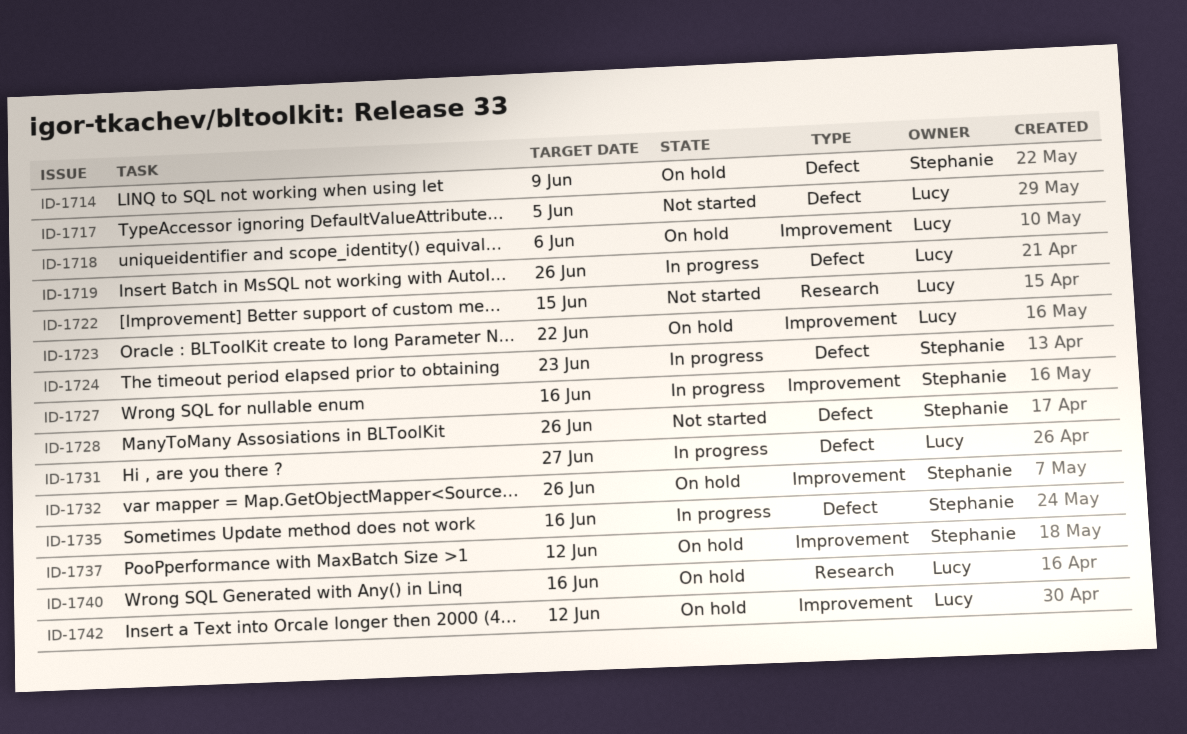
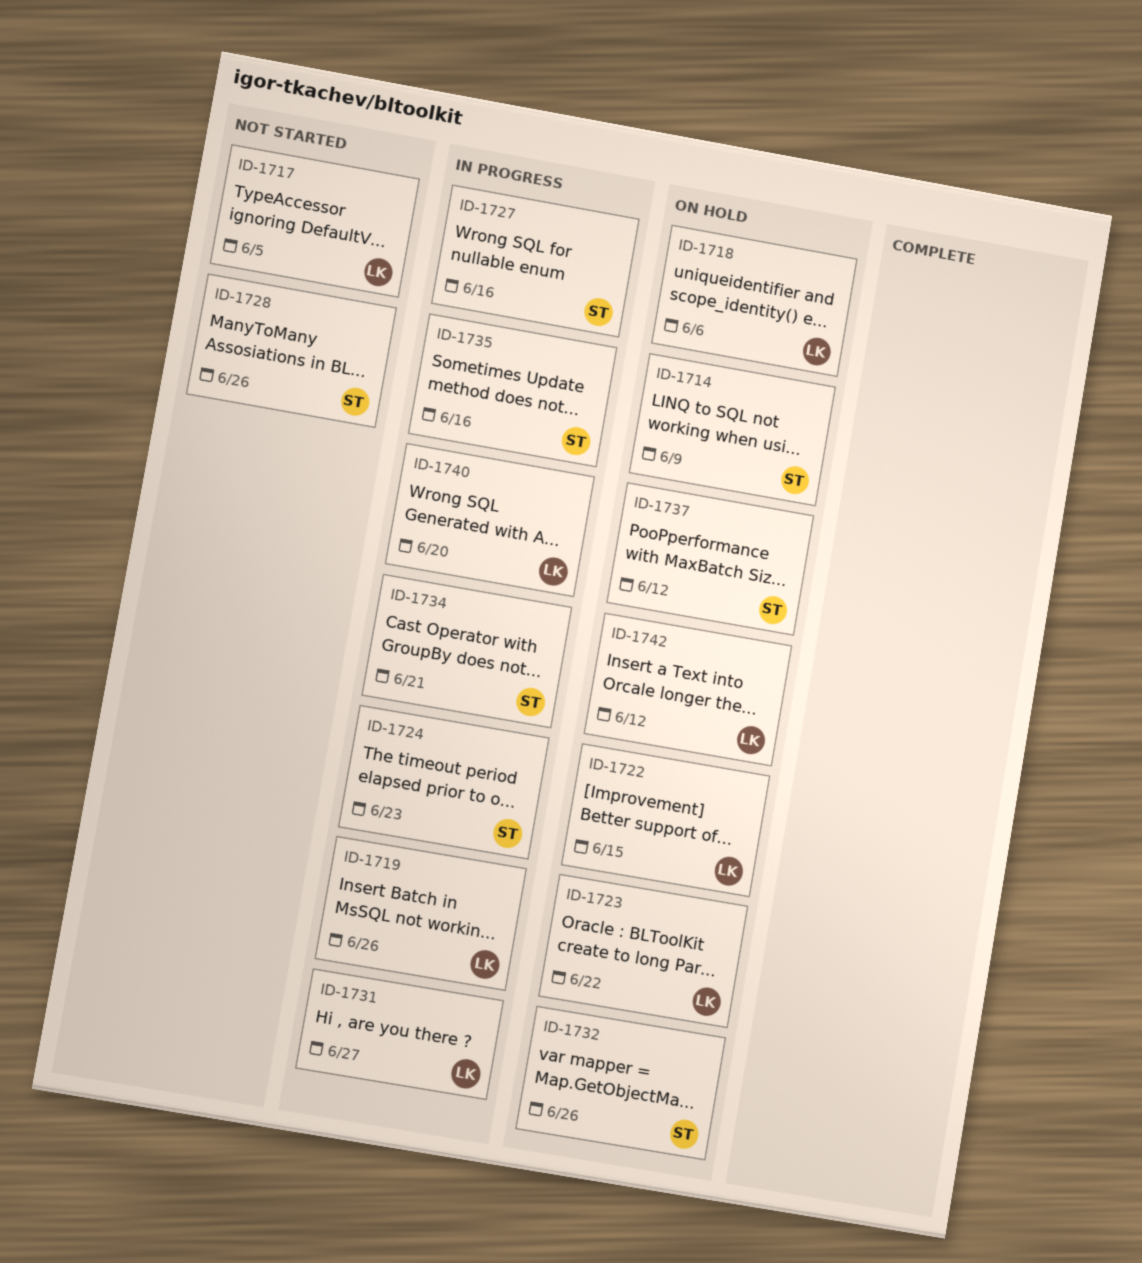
ID-1722, status: Not started -> On hold
ID-1734: none -> present
ID-1740, status: On hold -> In progress
ID-1740, due: Jun 16 -> Jun 20

